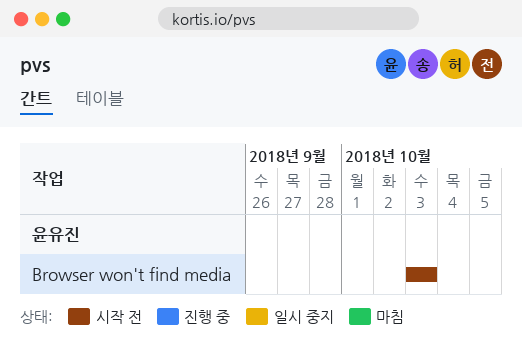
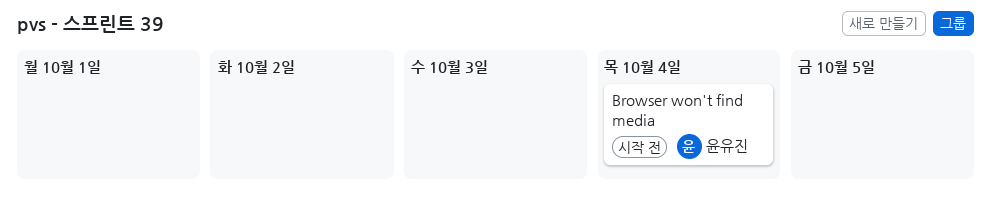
Browser won't find media, due: Oct 3 -> Oct 4

